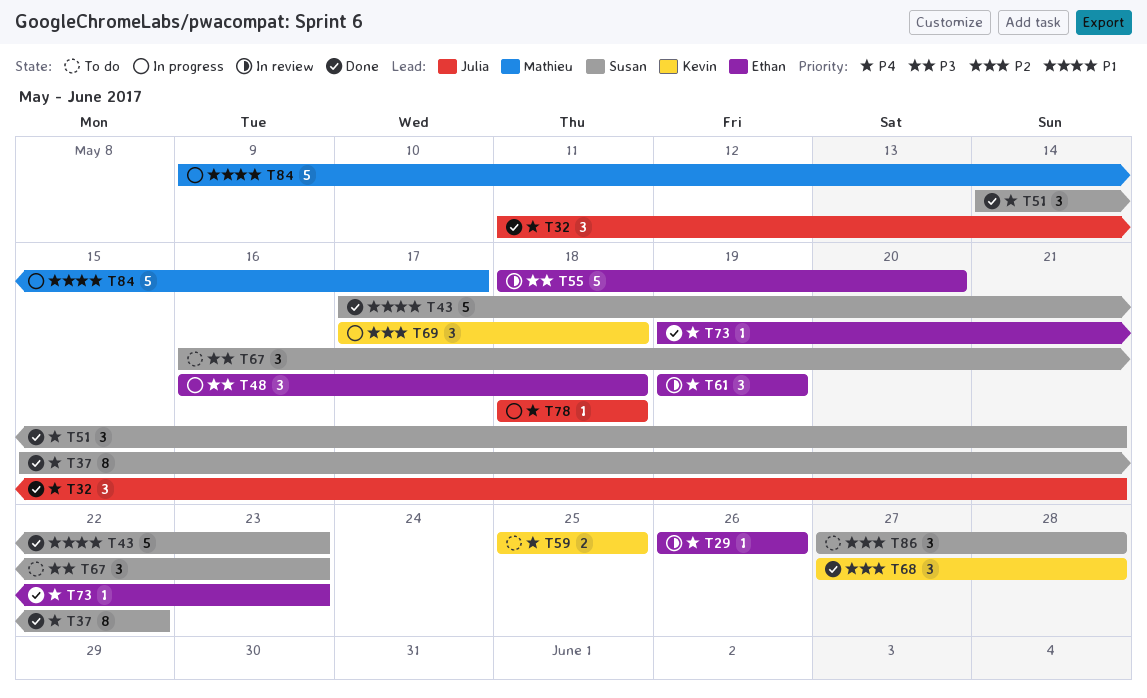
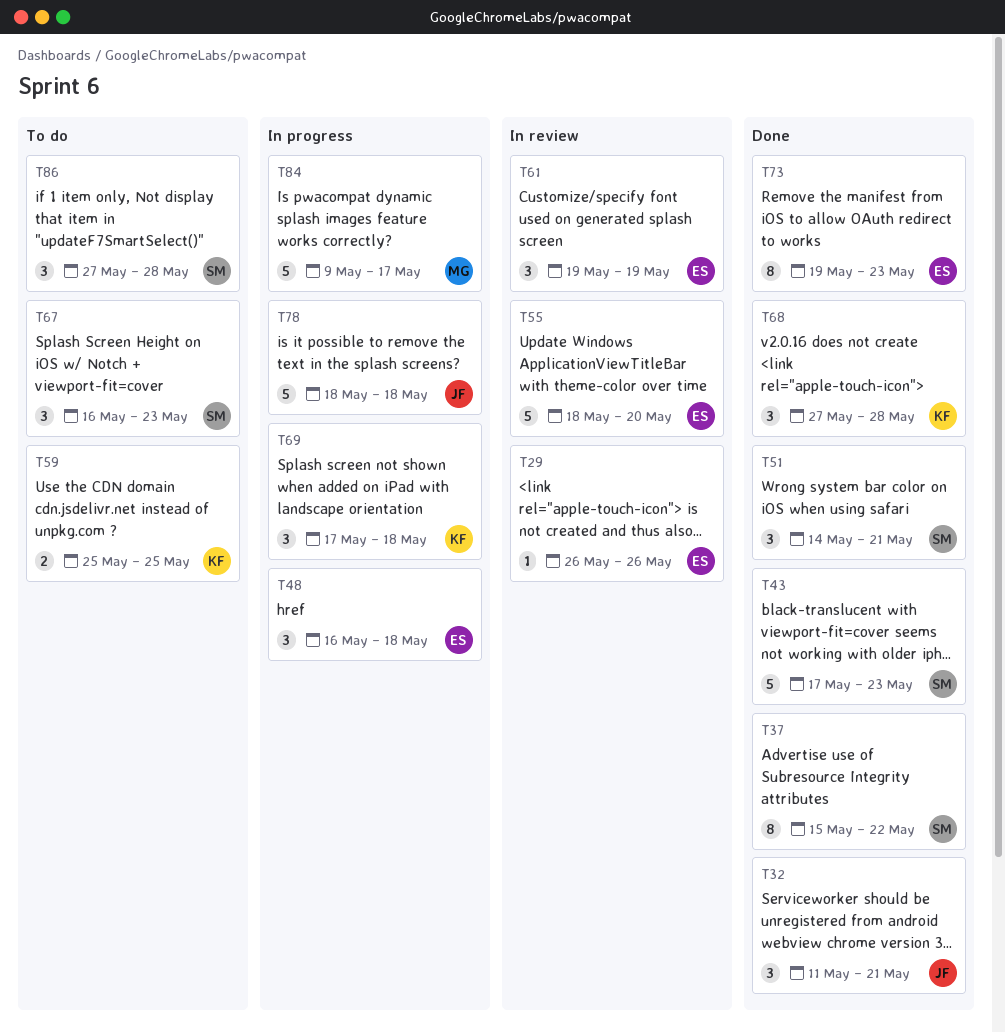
T73, estimate: 1 -> 8
T78, estimate: 1 -> 5

